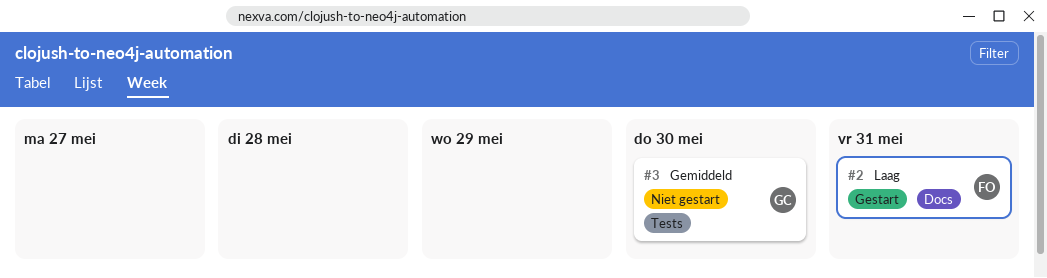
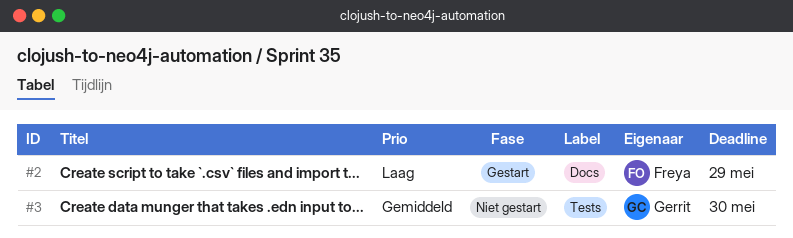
#2, due: May 31 -> May 29

